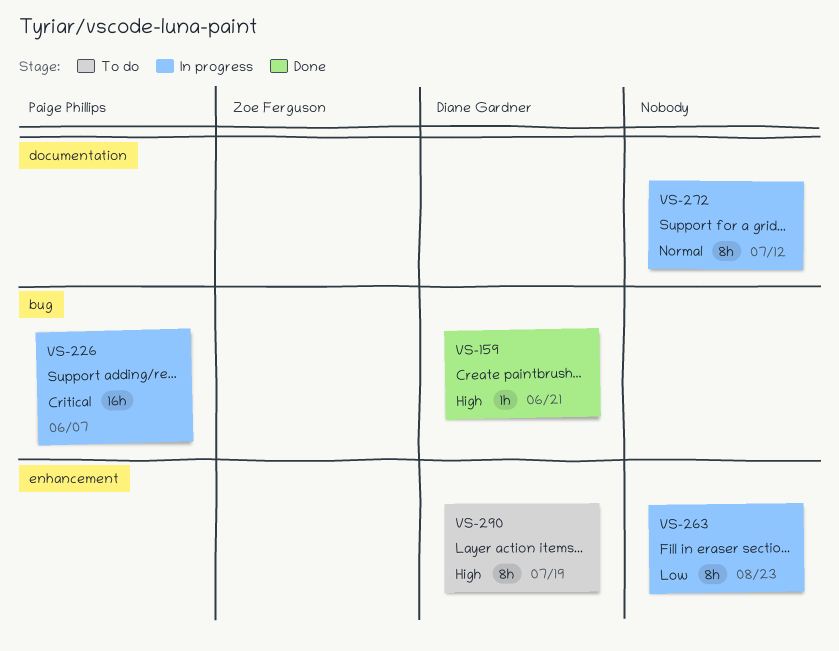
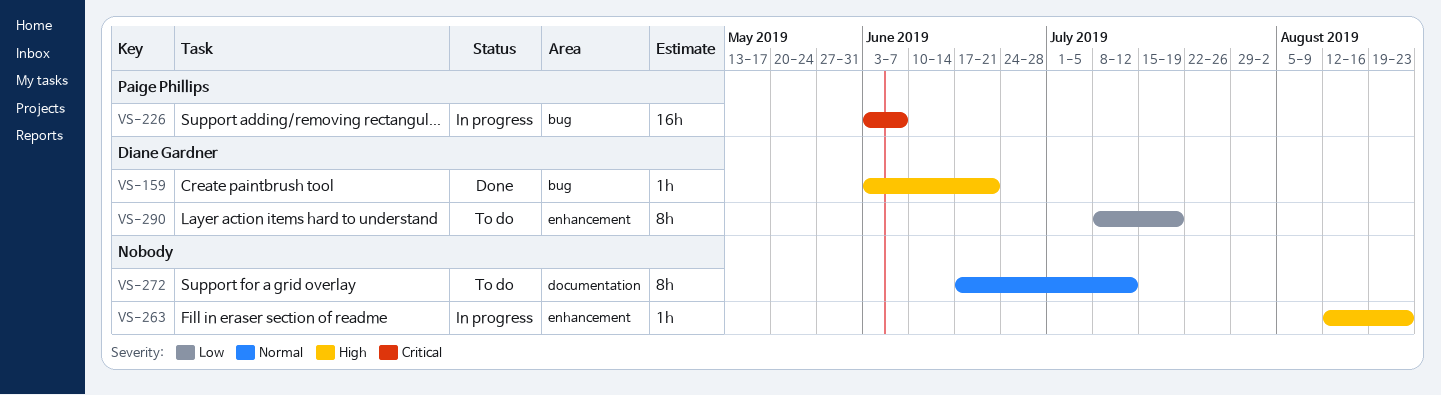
VS-263, priority: Low -> High
VS-263, estimate: 8h -> 1h
VS-272, status: In progress -> To do
VS-290, priority: High -> Low

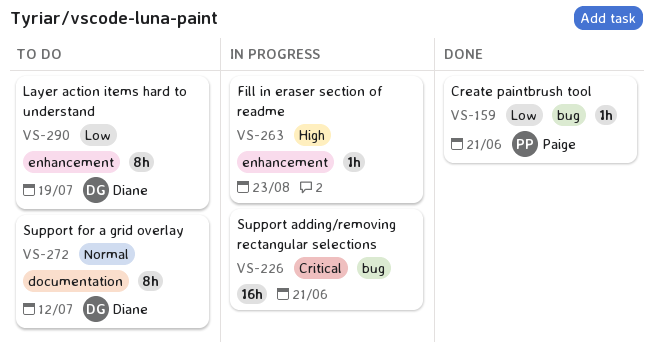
VS-159, owner: Diane Gardner -> Paige Phillips
VS-159, priority: High -> Low
VS-226, owner: Paige Phillips -> none
VS-226, due: Jun 7 -> Jun 21
VS-272, owner: none -> Diane Gardner

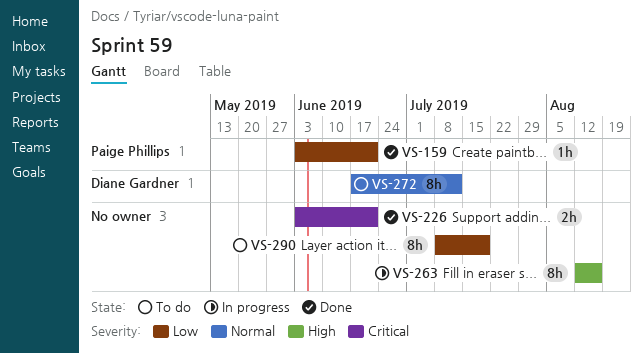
VS-226, status: In progress -> Done
VS-226, estimate: 16h -> 2h
VS-263, estimate: 1h -> 8h
VS-263, due: Aug 23 -> Aug 16
VS-290, owner: Diane Gardner -> none

